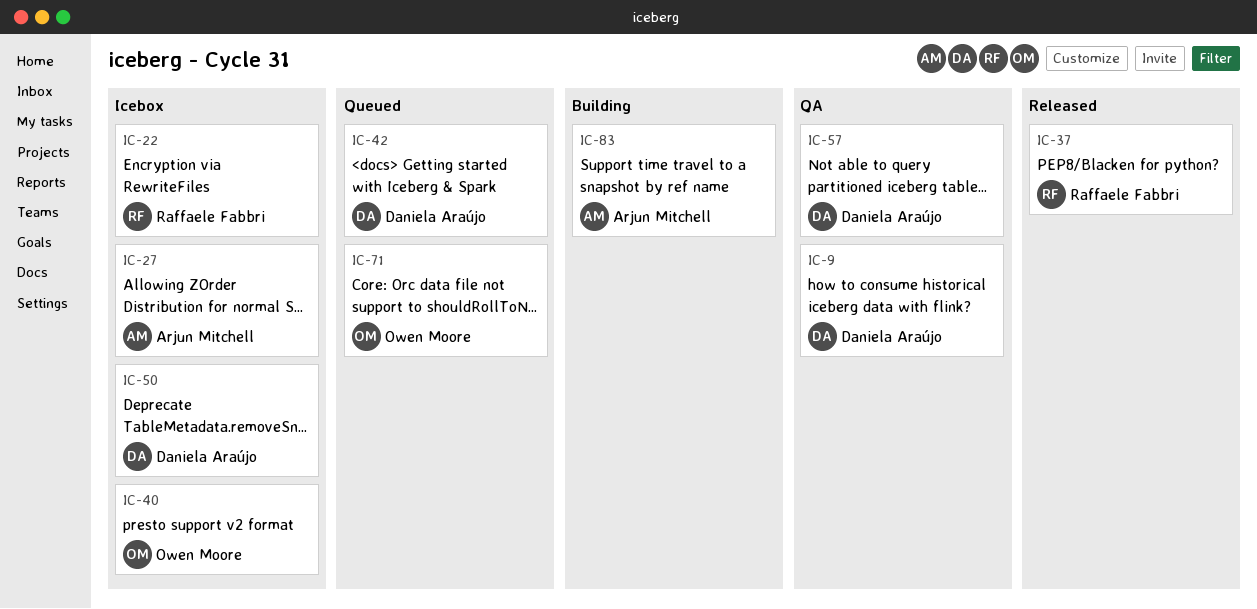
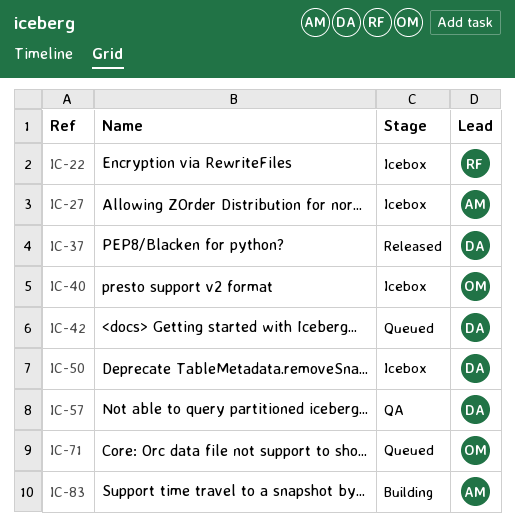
IC-9: present -> none
IC-37, owner: Raffaele Fabbri -> Daniela Araújo

